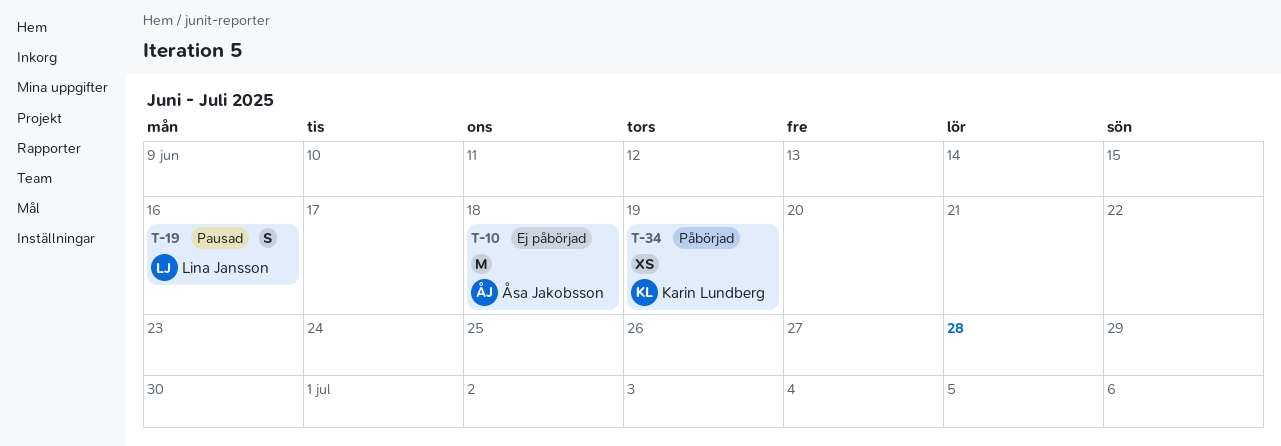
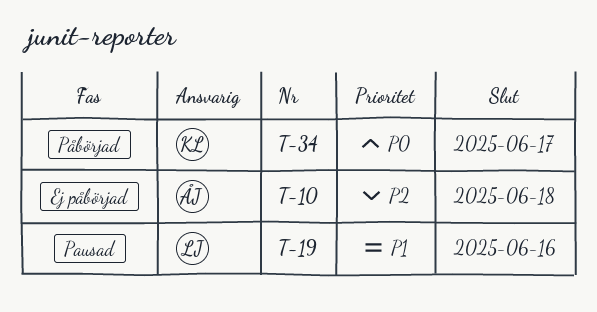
T-34, due: Jun 19 -> Jun 17

